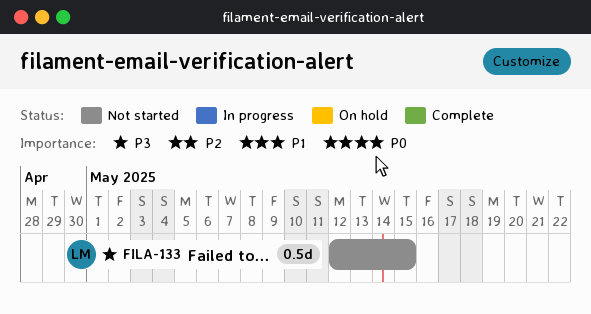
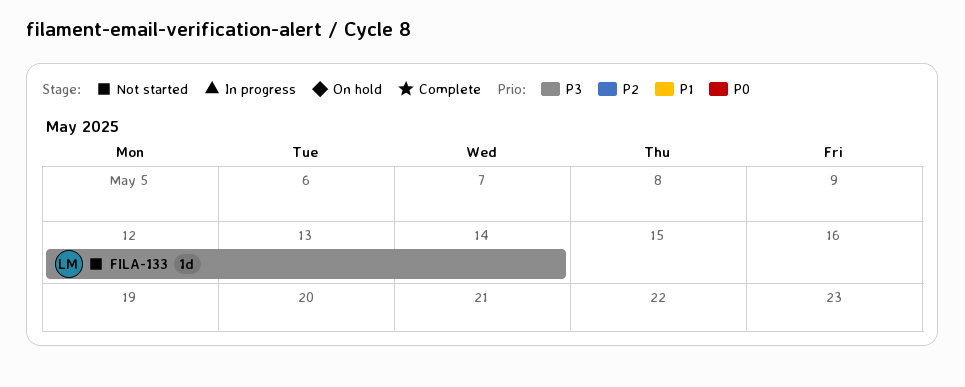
FILA-133, estimate: 0.5d -> 1d
FILA-133, due: May 15 -> May 14

